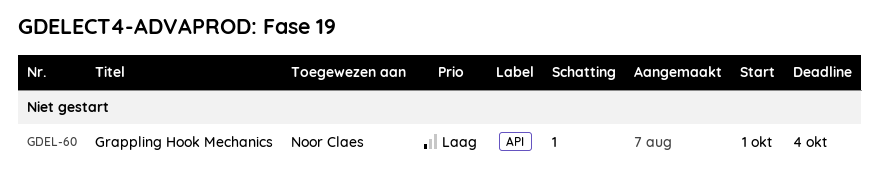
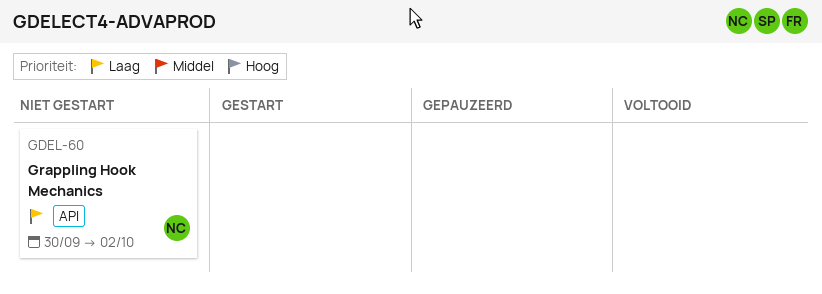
GDEL-60, start: Oct 1 -> Sep 30
GDEL-60, due: Oct 4 -> Oct 2

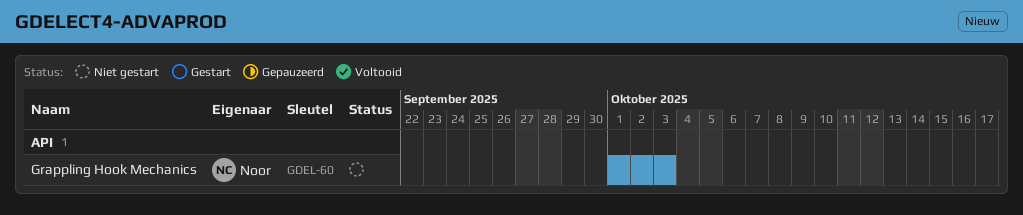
GDEL-60, start: Sep 30 -> Oct 1
GDEL-60, due: Oct 2 -> Oct 3

